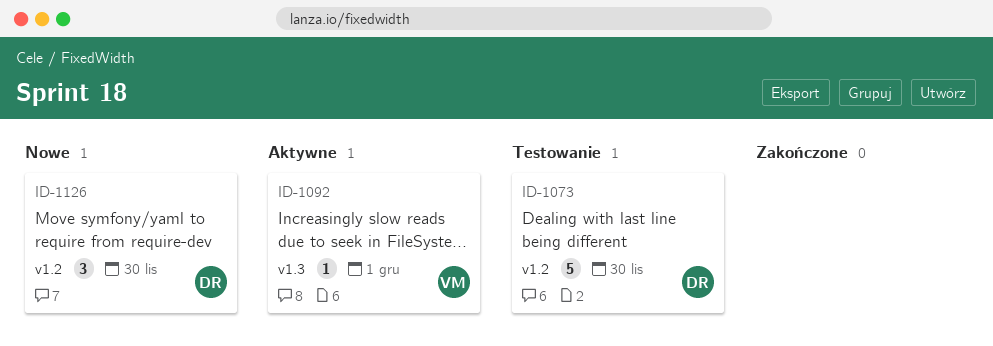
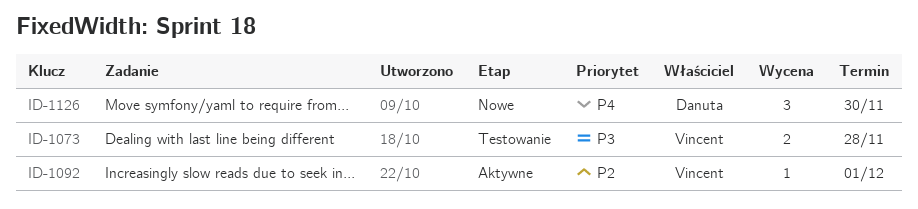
ID-1073, owner: Danuta -> Vincent
ID-1073, estimate: 5 -> 2
ID-1073, due: Nov 30 -> Nov 28

